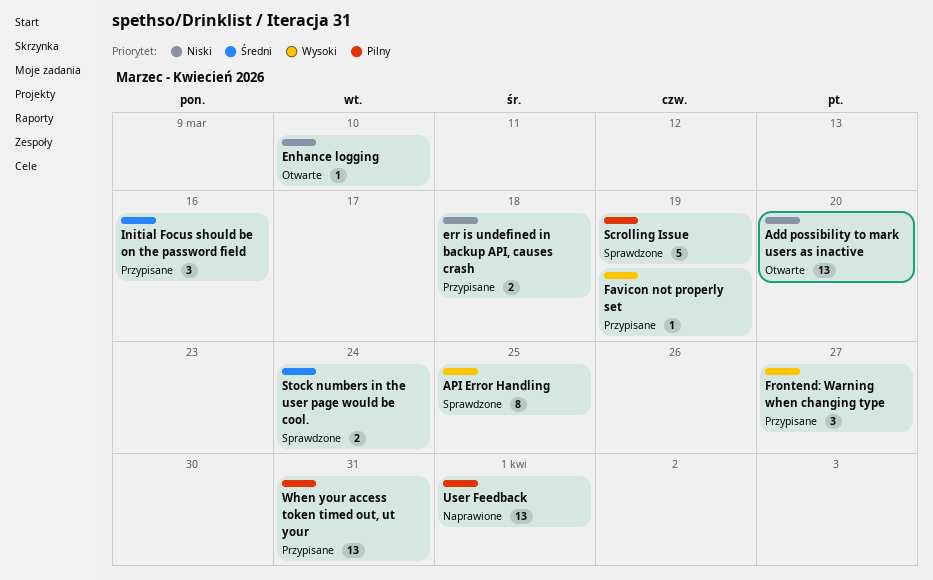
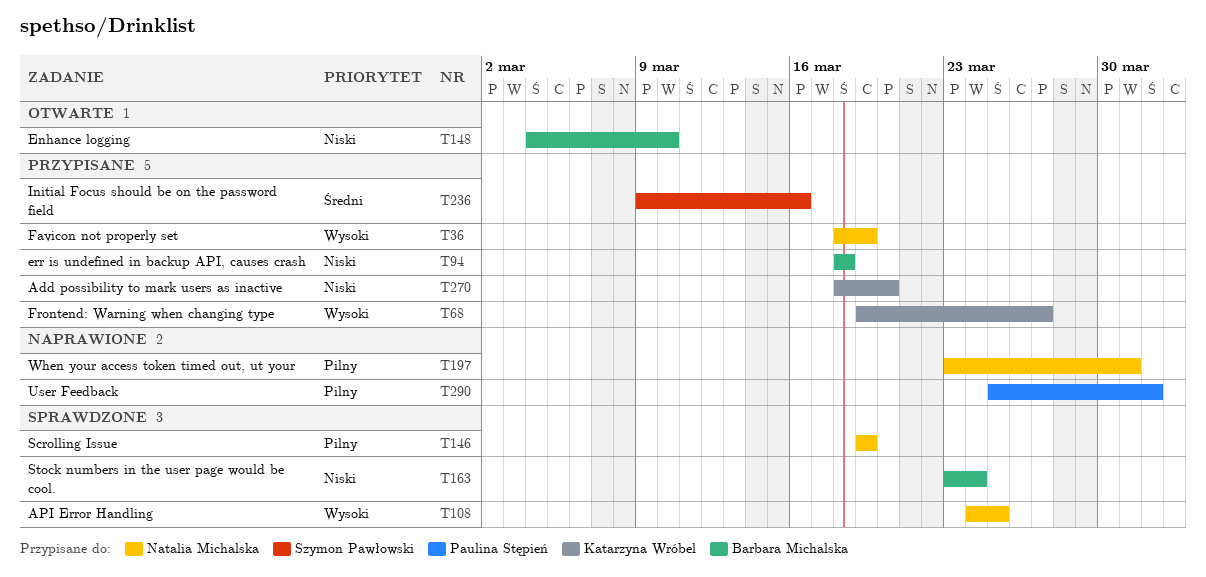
Add possibility to mark users as inactive, status: Otwarte -> Przypisane
Stock numbers in the user page would be cool., priority: Średni -> Niski
When your access token timed out, ut your, status: Przypisane -> Naprawione

